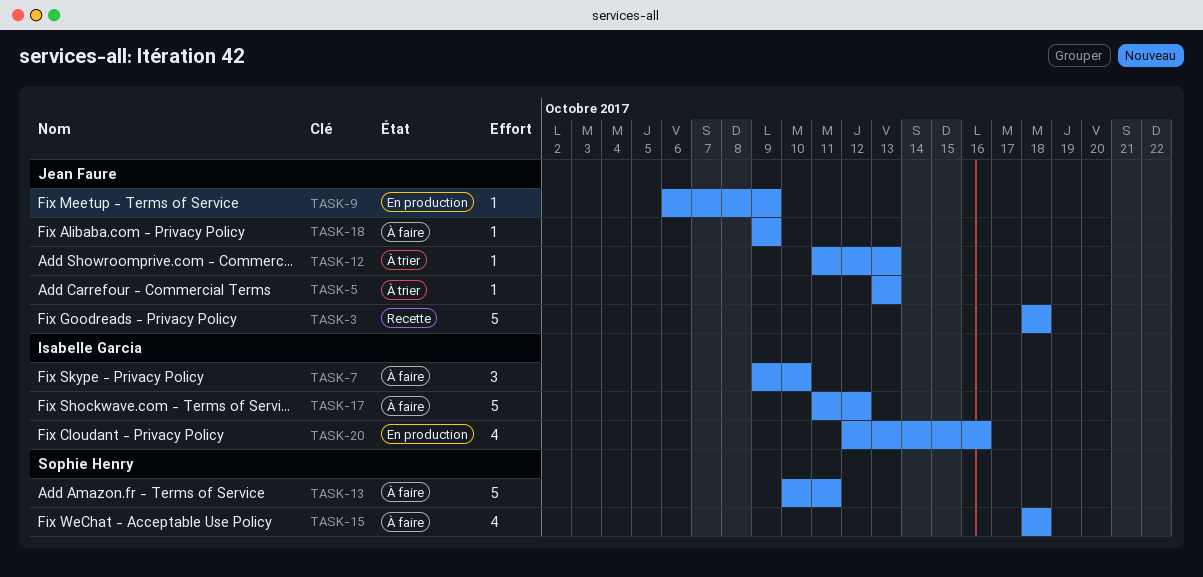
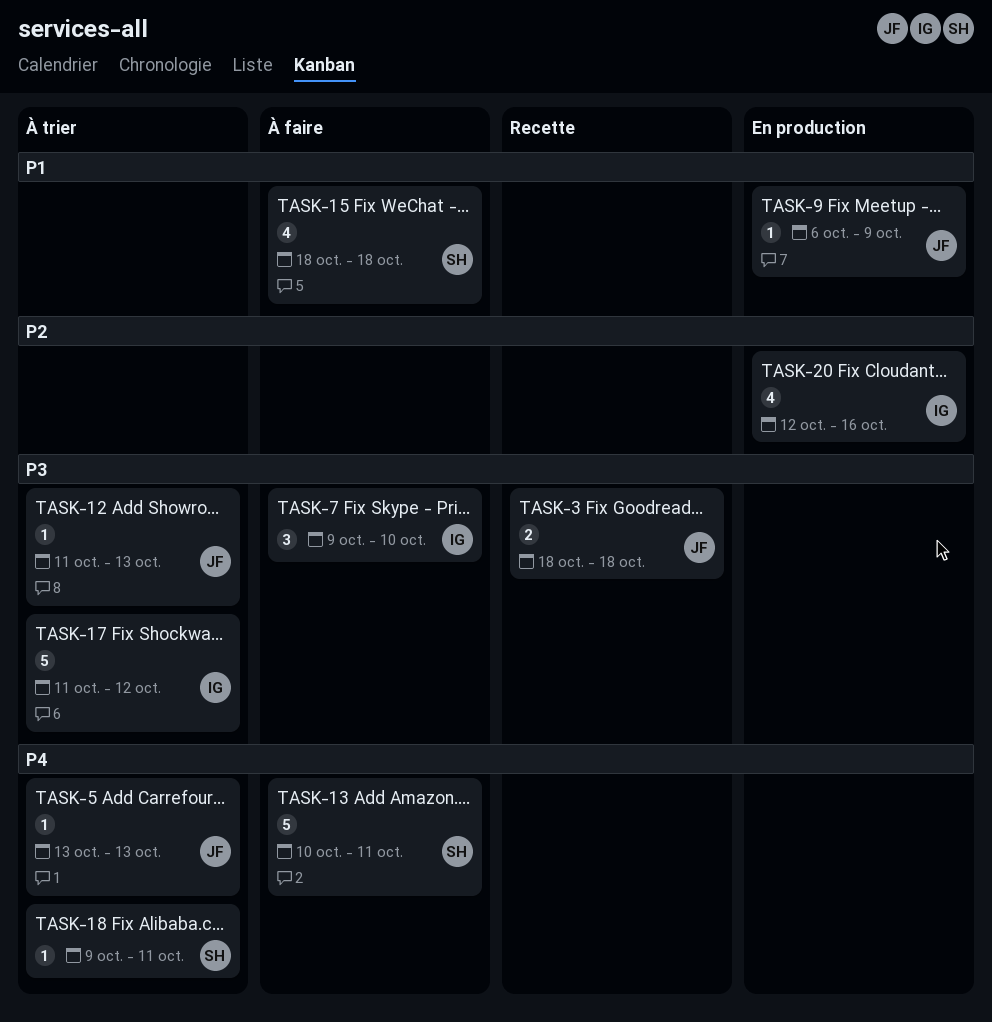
TASK-3, estimate: 5 -> 2
TASK-17, status: À faire -> À trier
TASK-18, status: À faire -> À trier
TASK-18, owner: Jean Faure -> Sophie Henry
TASK-18, due: Oct 9 -> Oct 11

